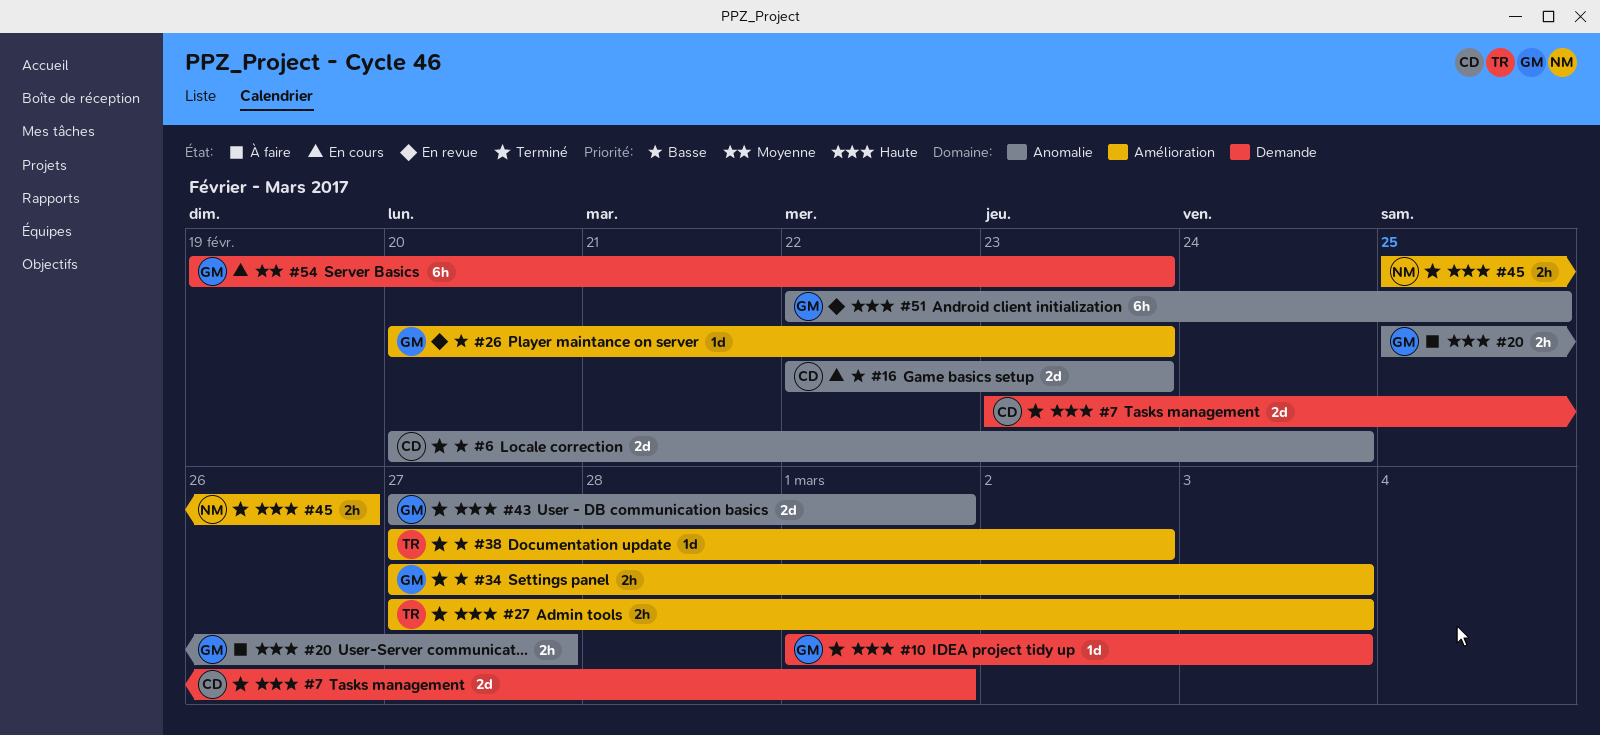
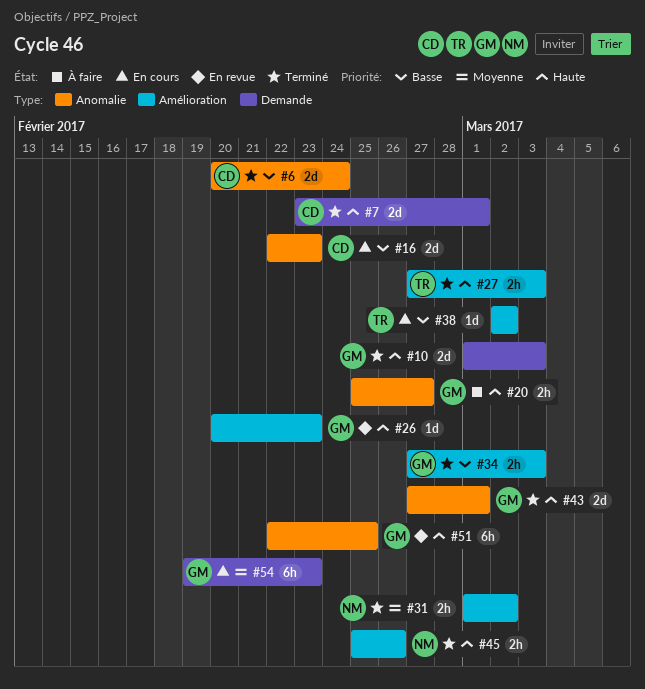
#10, estimate: 1d -> 2d
#26, priority: Basse -> Haute
#31: none -> present
#38, status: Terminé -> En cours
#38, start: Feb 27 -> Mar 2

